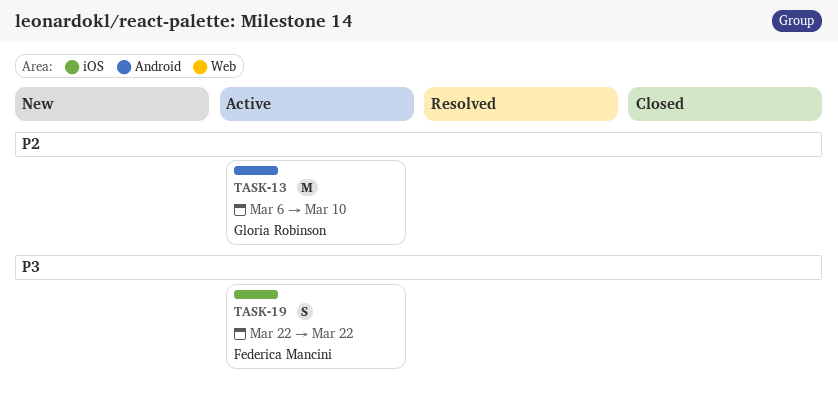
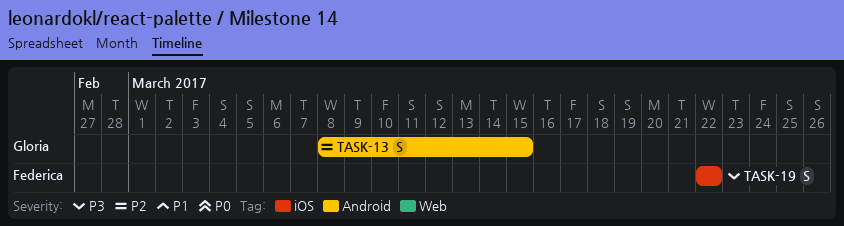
TASK-13, estimate: M -> S
TASK-13, start: Mar 6 -> Mar 8
TASK-13, due: Mar 10 -> Mar 15

